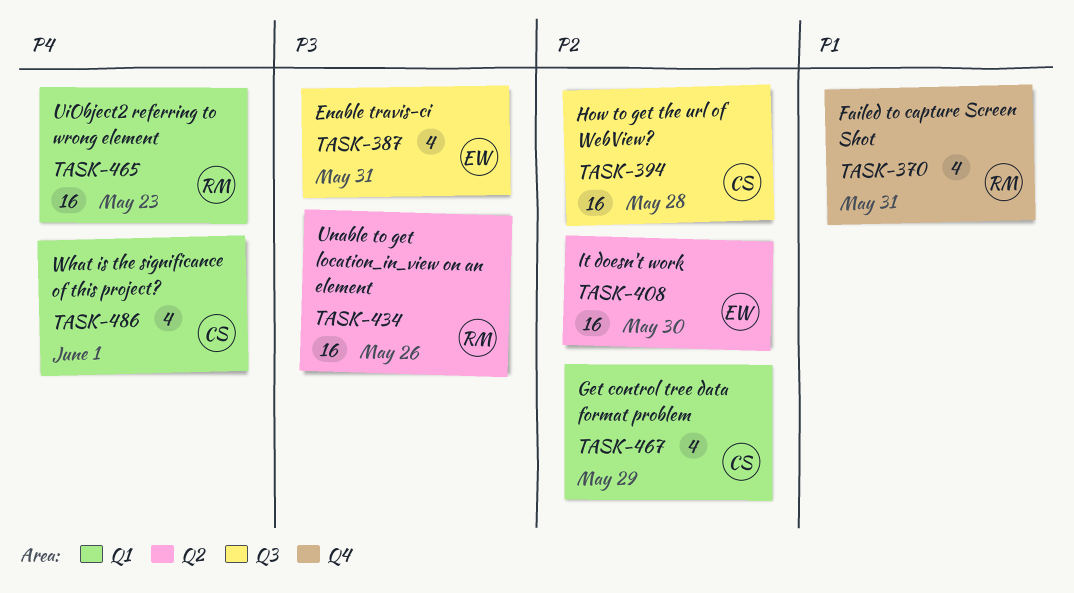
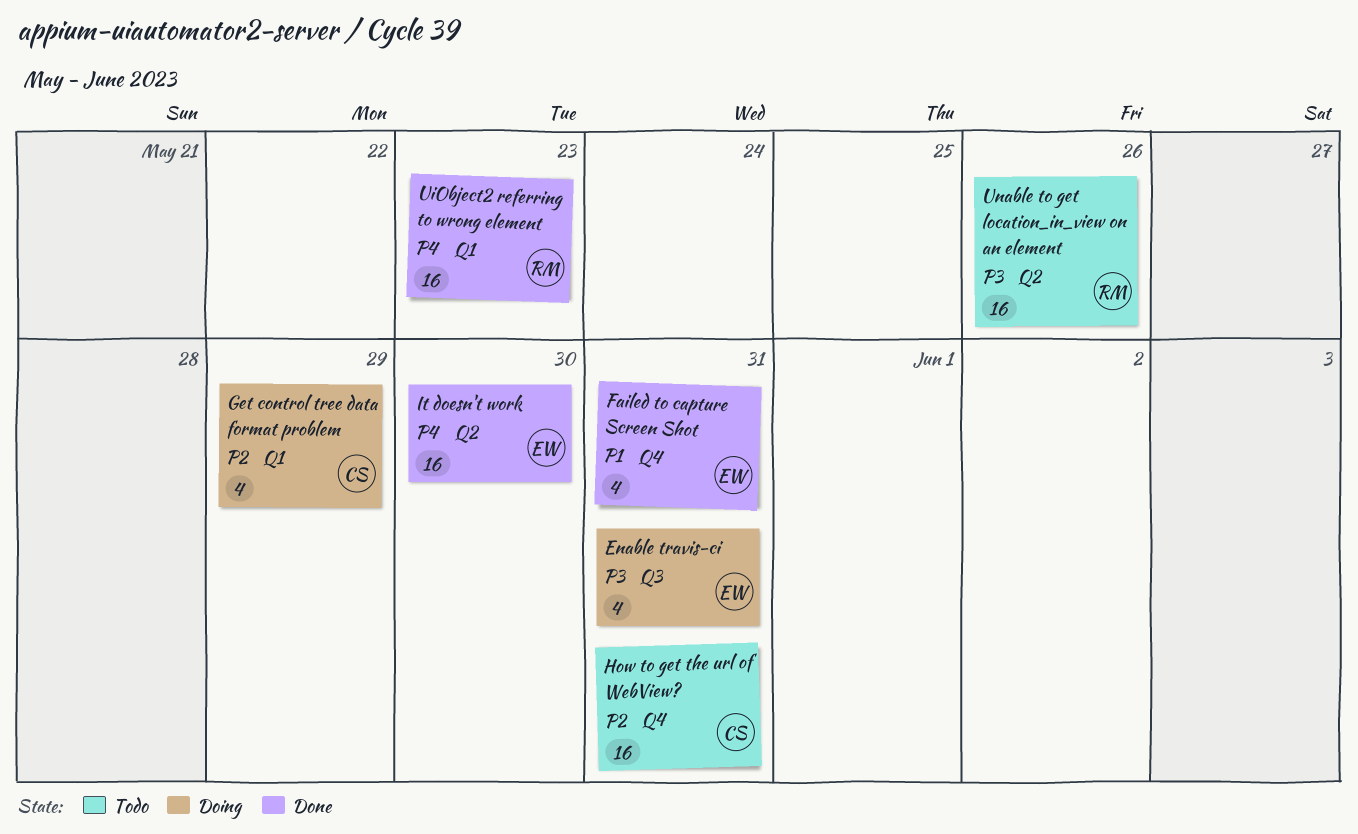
Failed to capture Screen Shot, owner: RM -> EW
How to get the url of WebView?, label: Q3 -> Q4
How to get the url of WebView?, due: May 28 -> May 31
It doesn't work, priority: P2 -> P4
What is the significance of this project?: present -> none

